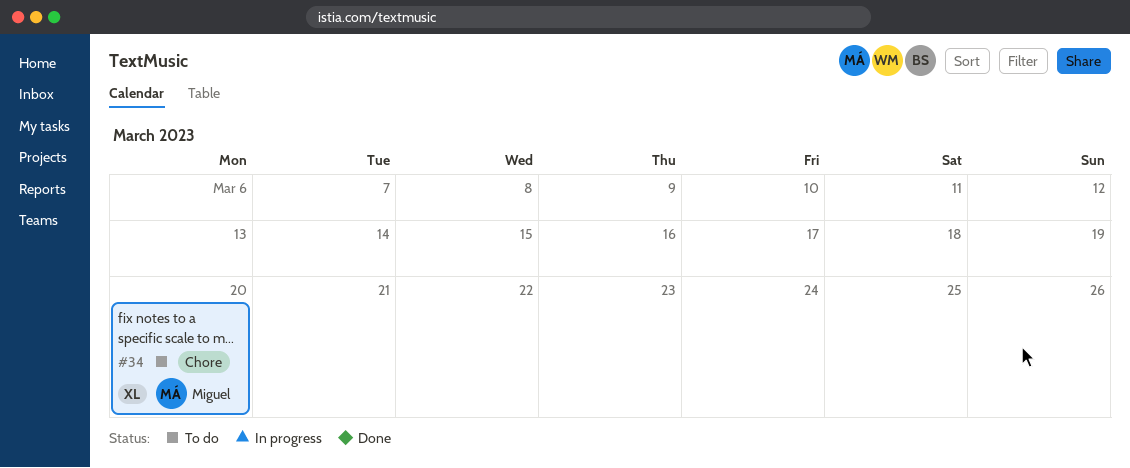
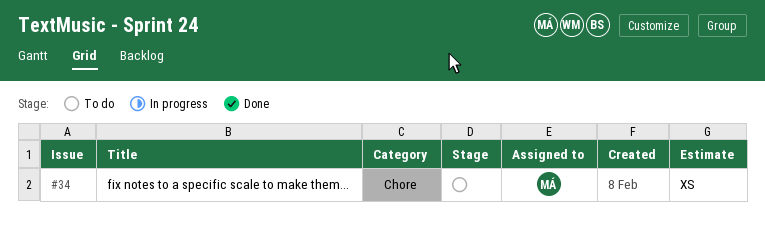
#34, estimate: XL -> XS

